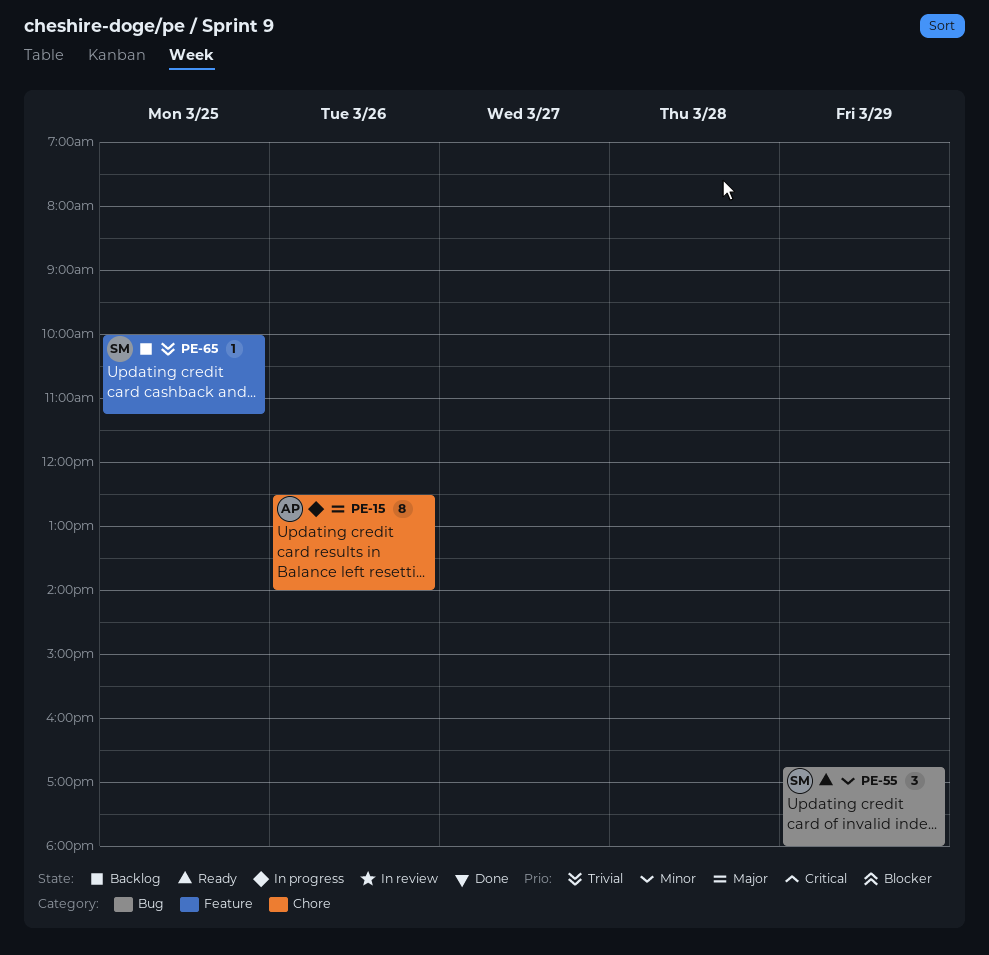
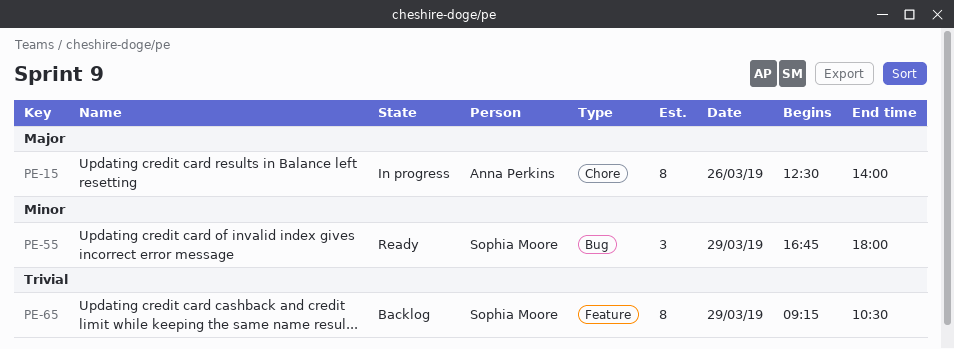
PE-65, estimate: 1 -> 8
PE-65, day: Mar 25 -> Mar 29
PE-65, begins: 10:00 -> 09:15
PE-65, ends: 11:15 -> 10:30

